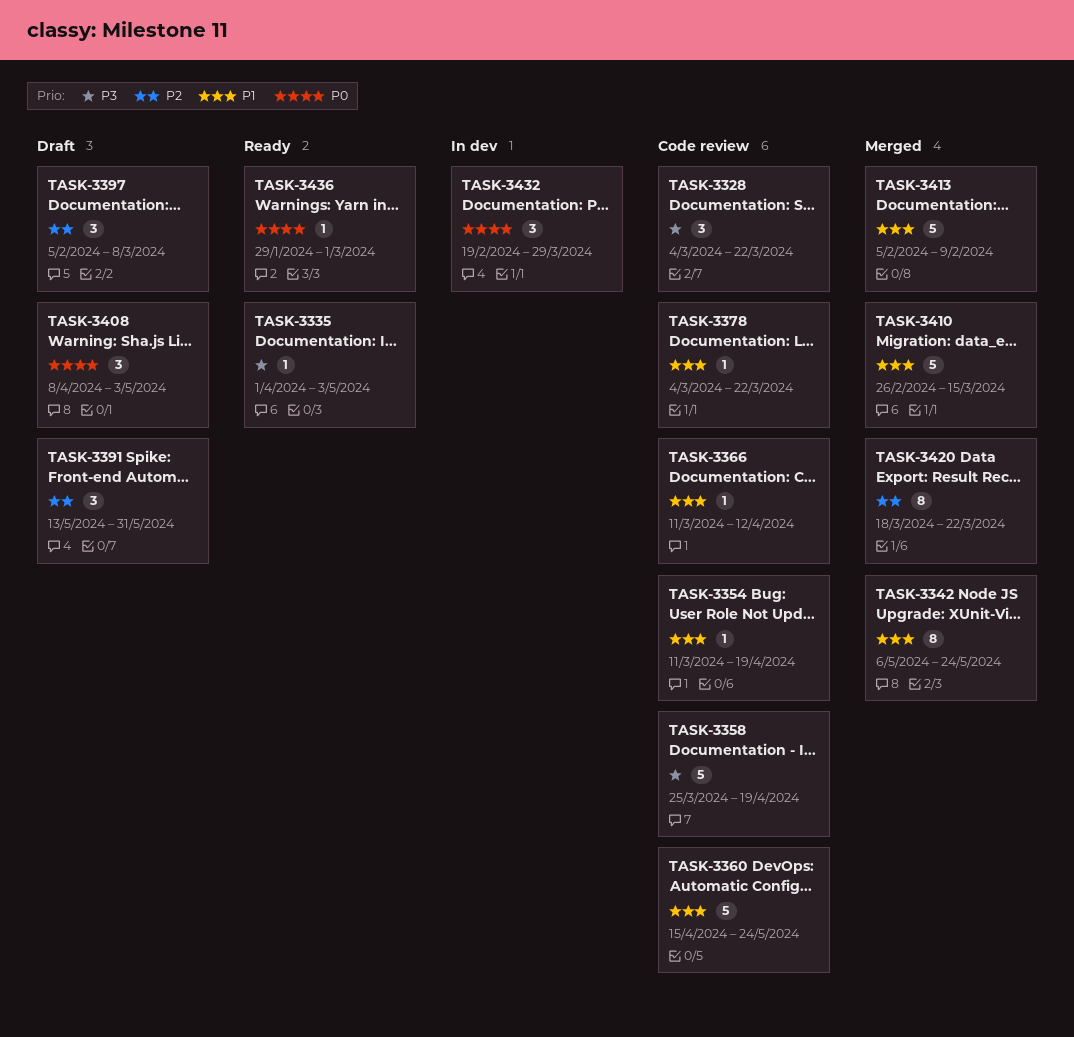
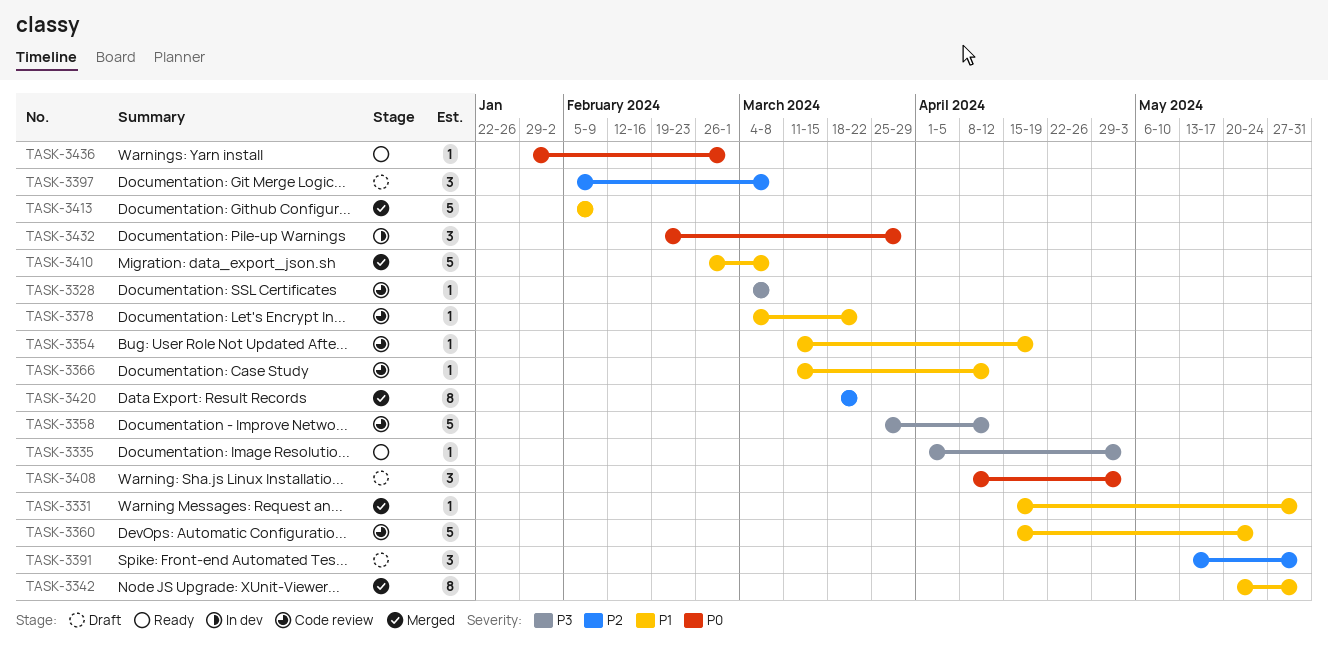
TASK-3328, estimate: 3 -> 1
TASK-3328, due: Mar 22 -> Mar 8
TASK-3331: none -> present
TASK-3342, start: May 6 -> May 20
TASK-3342, due: May 24 -> May 31
TASK-3358, due: Apr 19 -> Apr 12
TASK-3410, due: Mar 15 -> Mar 8

